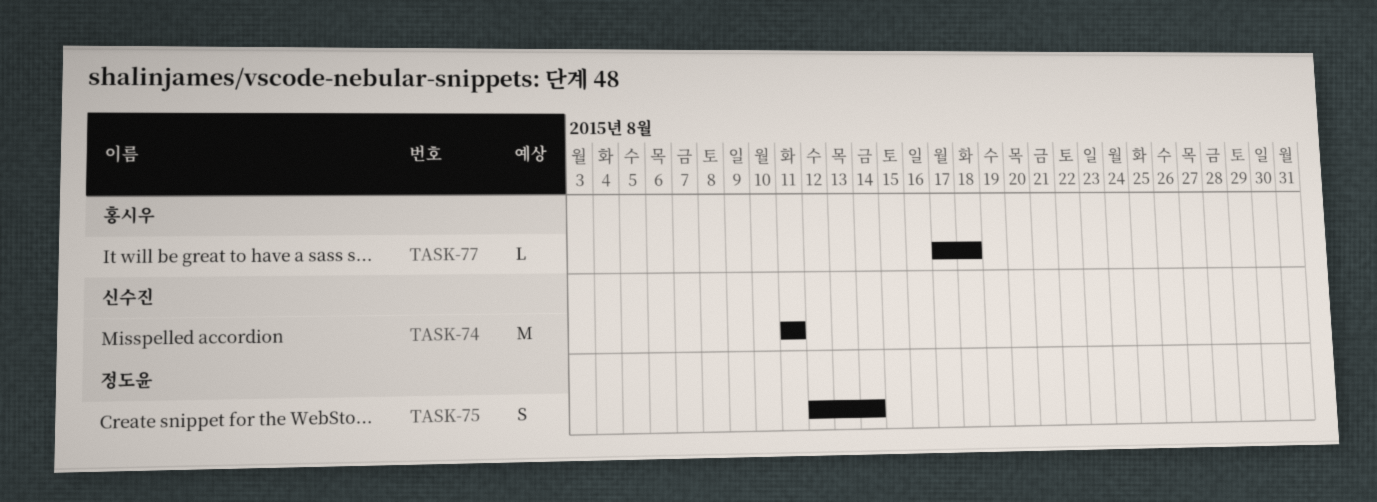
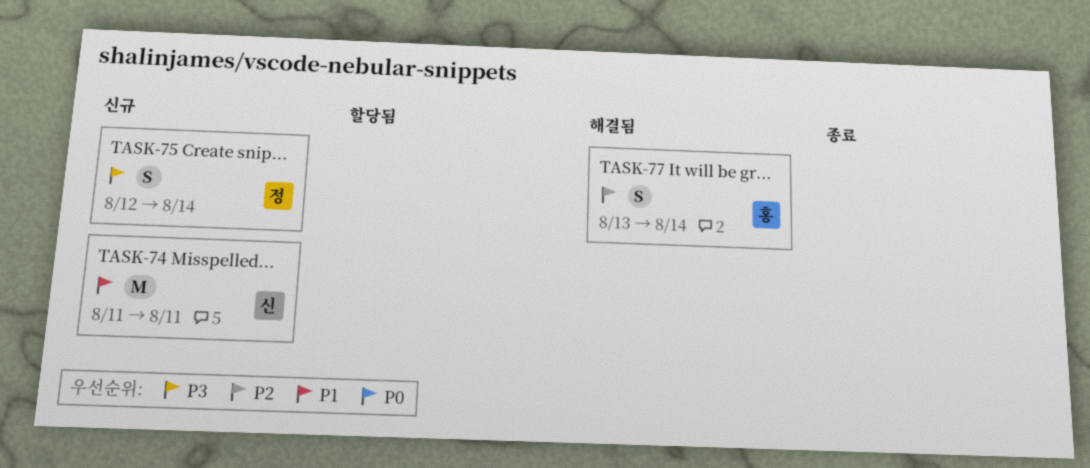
TASK-77, estimate: L -> S
TASK-77, start: Aug 17 -> Aug 13
TASK-77, due: Aug 18 -> Aug 14

